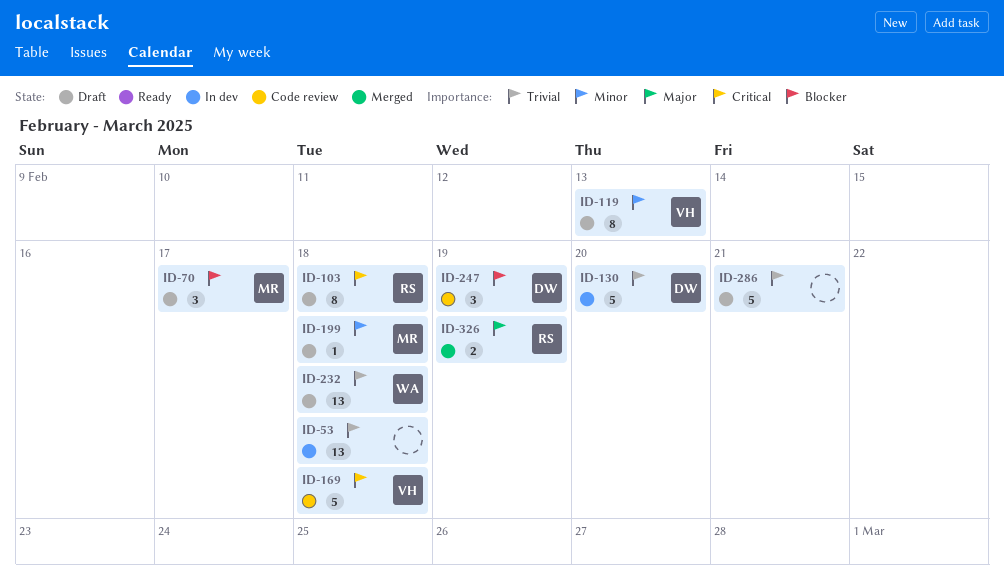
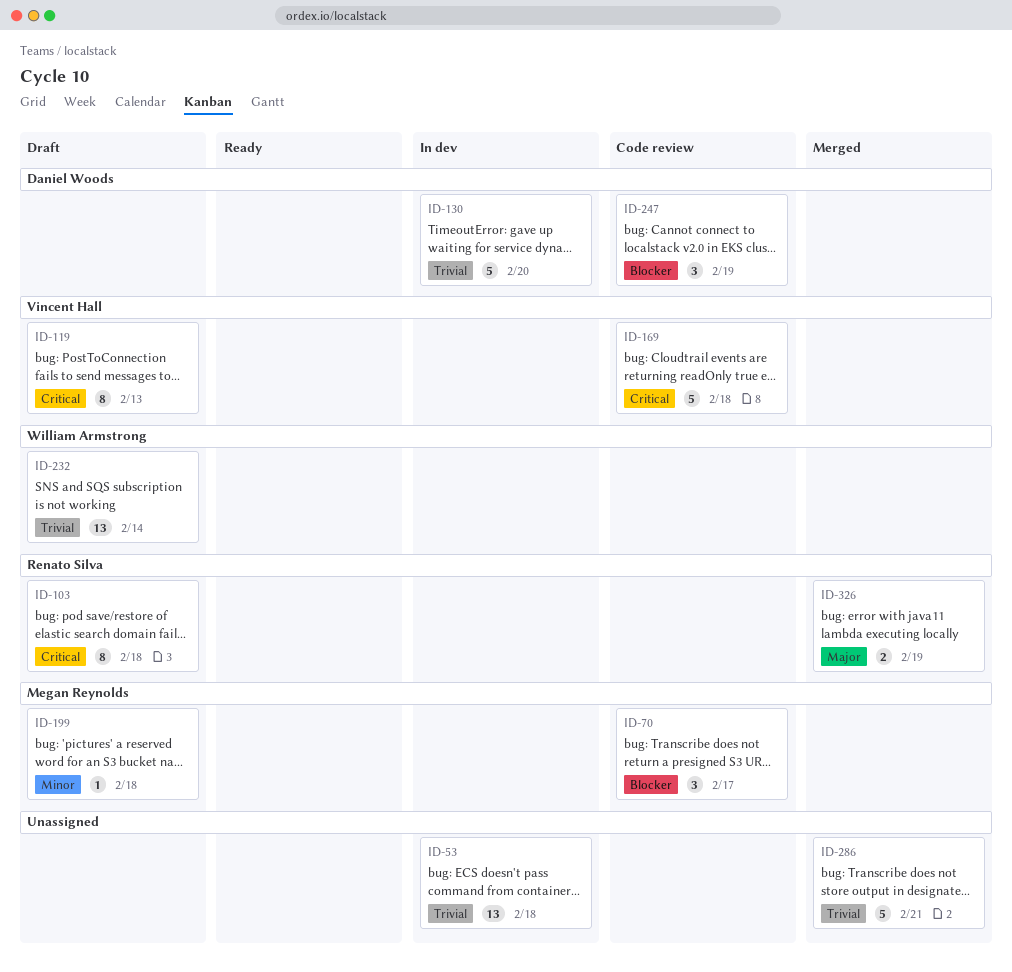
ID-70, status: Draft -> Code review
ID-119, priority: Minor -> Critical
ID-232, due: Feb 18 -> Feb 14
ID-286, status: Draft -> Merged

